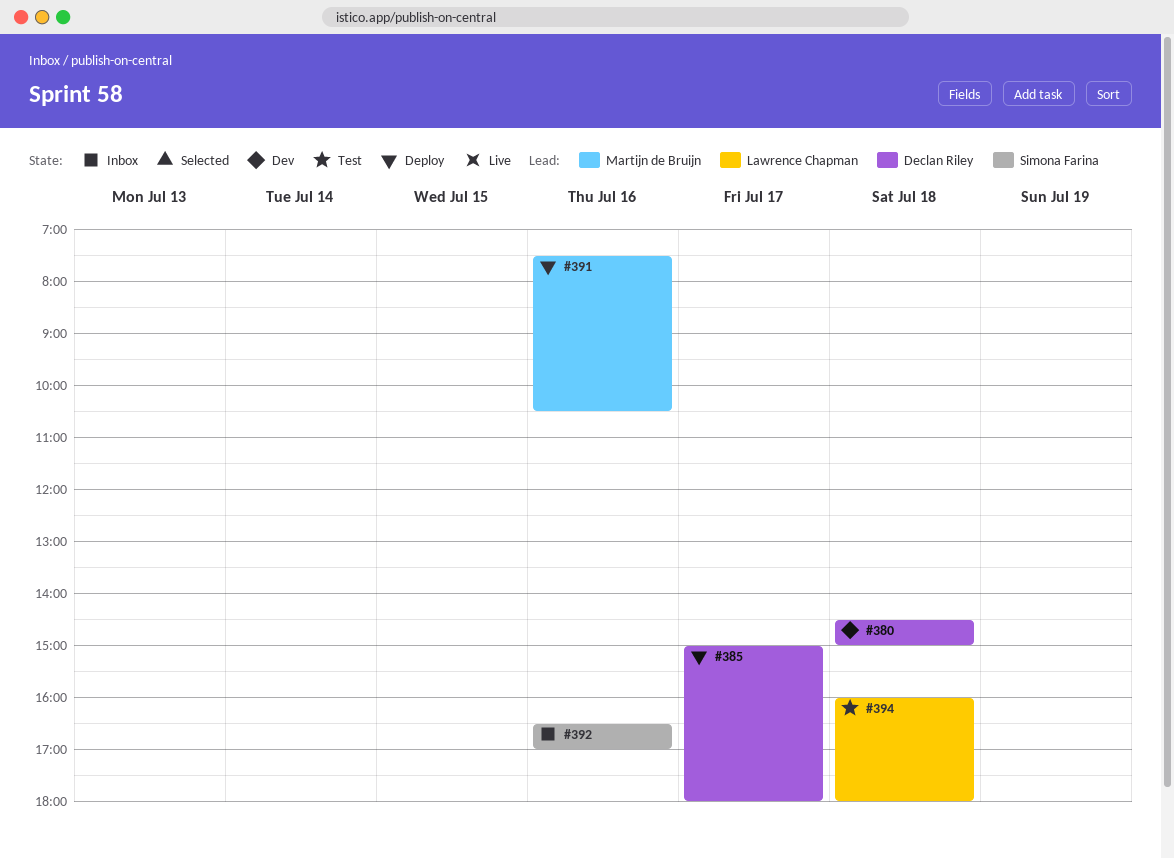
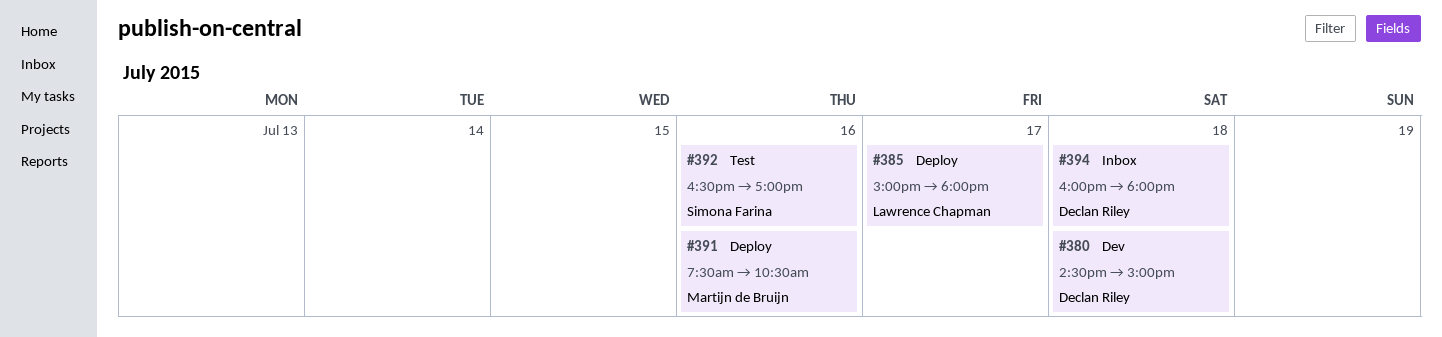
#385, owner: Declan Riley -> Lawrence Chapman
#392, status: Inbox -> Test
#394, status: Test -> Inbox
#394, owner: Lawrence Chapman -> Declan Riley

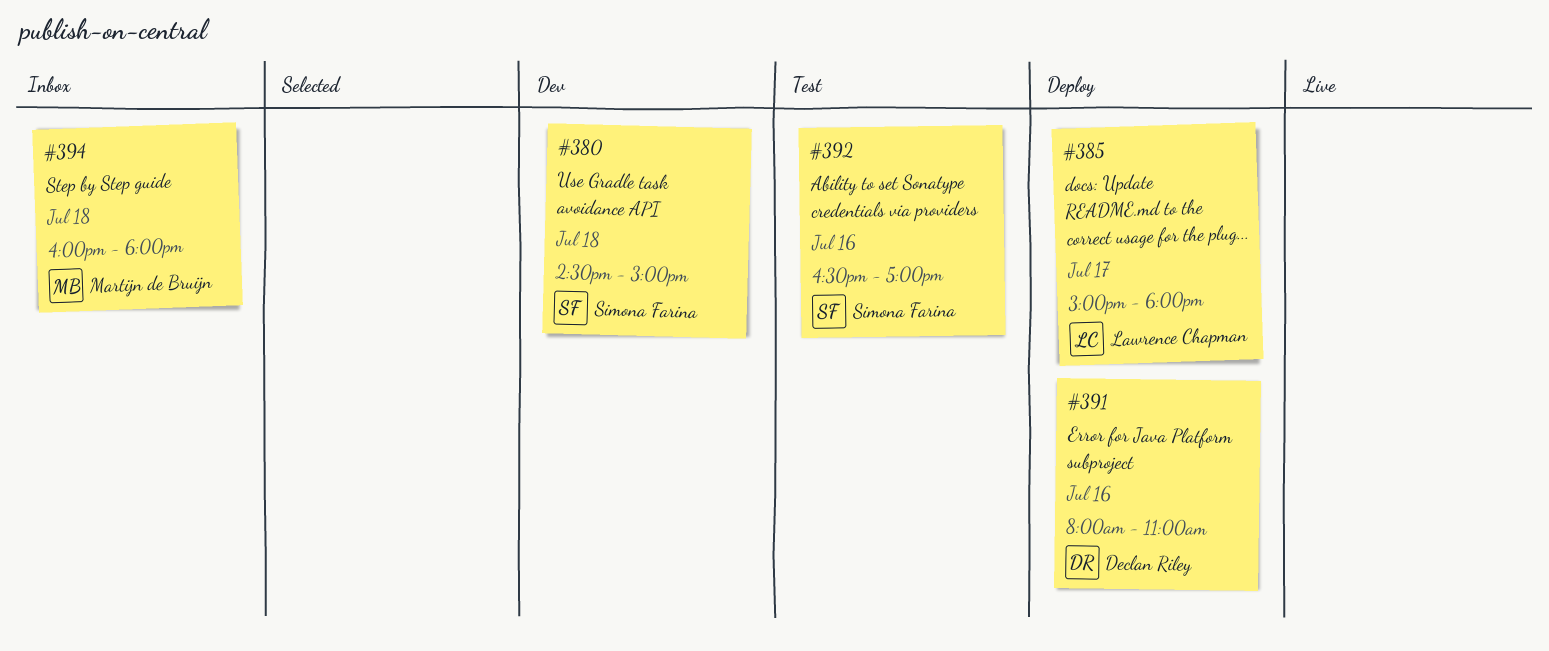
#380, owner: Declan Riley -> Simona Farina
#391, owner: Martijn de Bruijn -> Declan Riley
#391, begins: 07:30 -> 08:00
#391, ends: 10:30 -> 11:00
#394, owner: Declan Riley -> Martijn de Bruijn

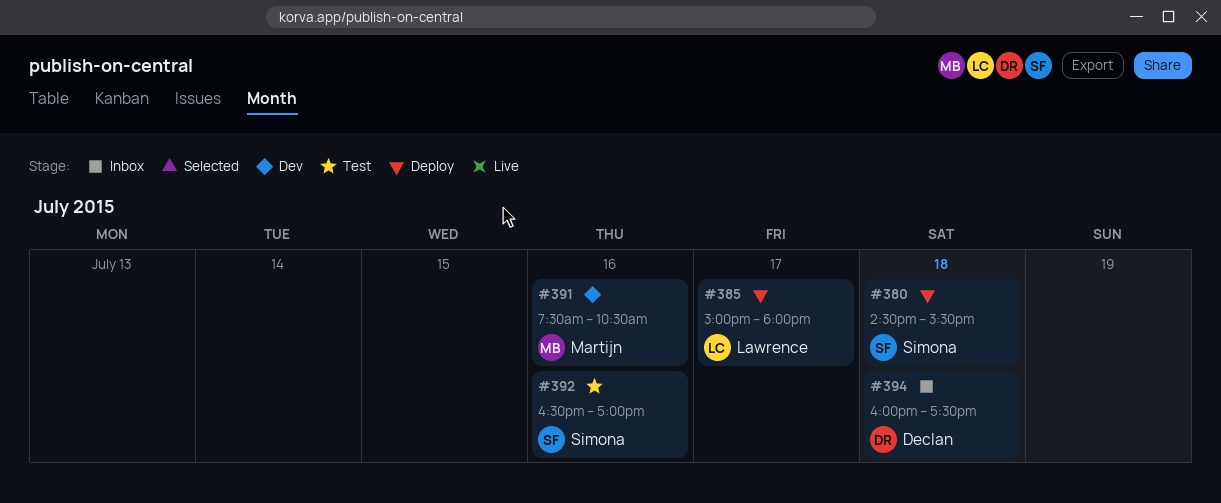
#380, status: Dev -> Deploy
#380, ends: 15:00 -> 15:30
#391, status: Deploy -> Dev
#391, owner: Declan Riley -> Martijn de Bruijn
#391, begins: 08:00 -> 07:30
#391, ends: 11:00 -> 10:30
#394, owner: Martijn de Bruijn -> Declan Riley
#394, ends: 18:00 -> 17:30

